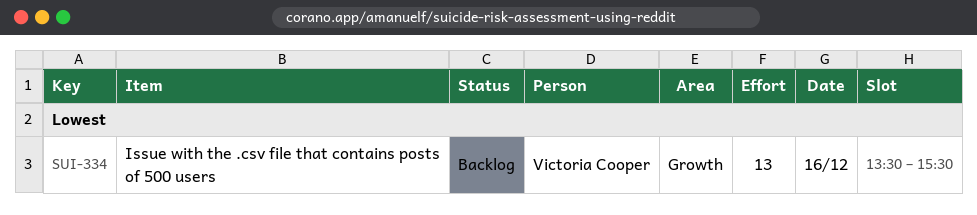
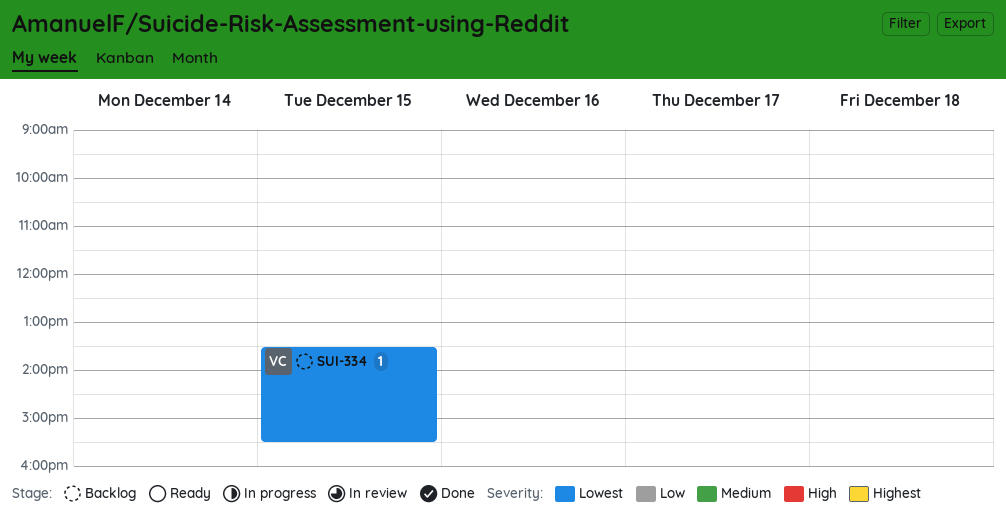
SUI-334, estimate: 13 -> 1
SUI-334, day: Dec 16 -> Dec 15

